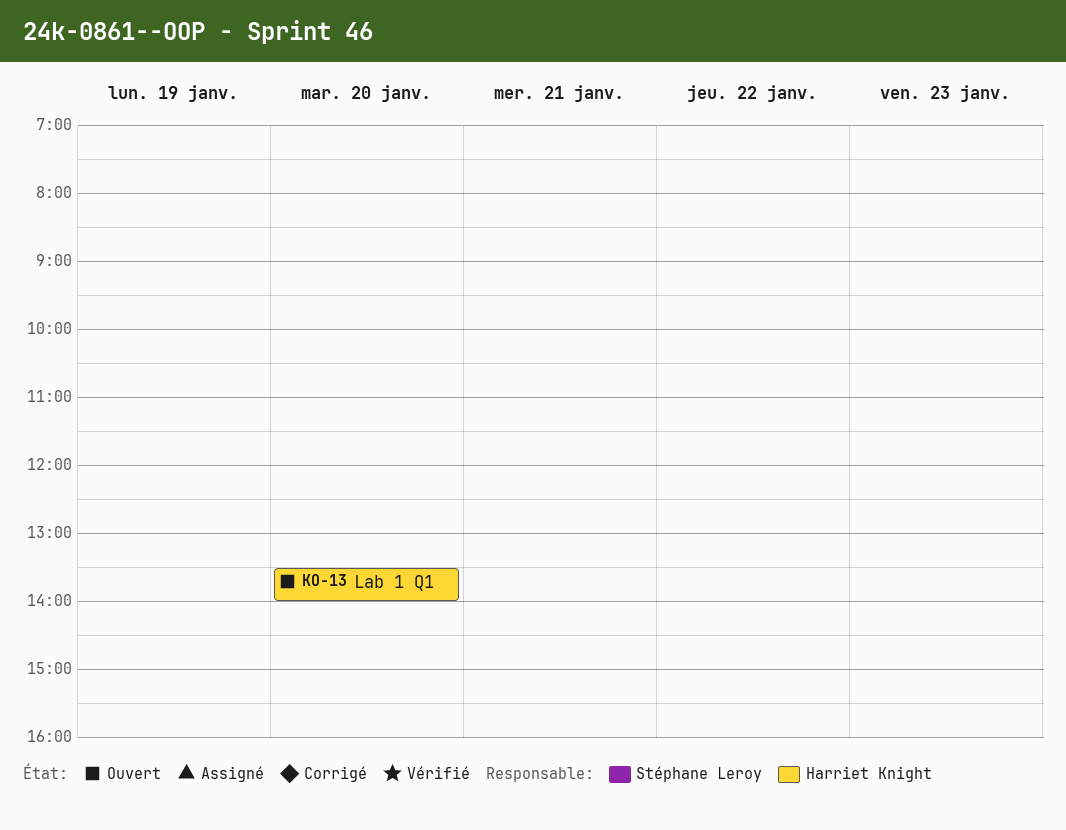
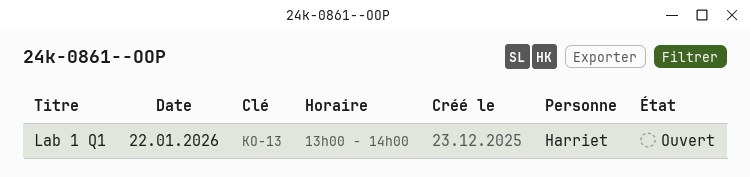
KO-13, day: Jan 20 -> Jan 22
KO-13, begins: 13:30 -> 13:00

